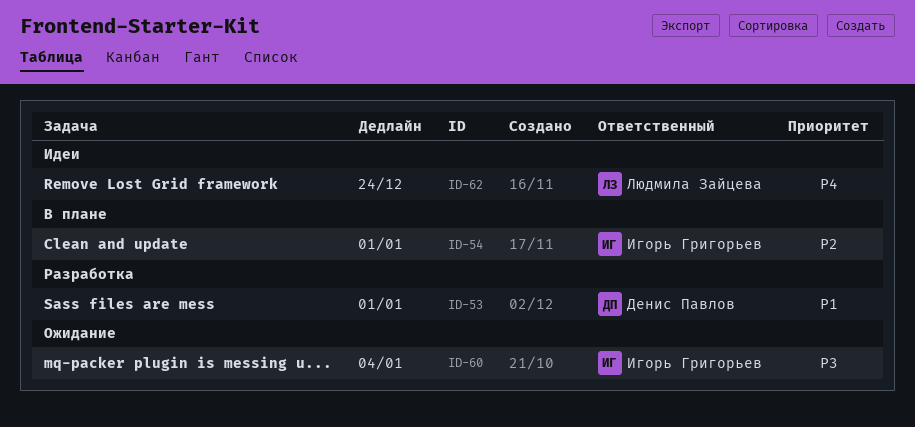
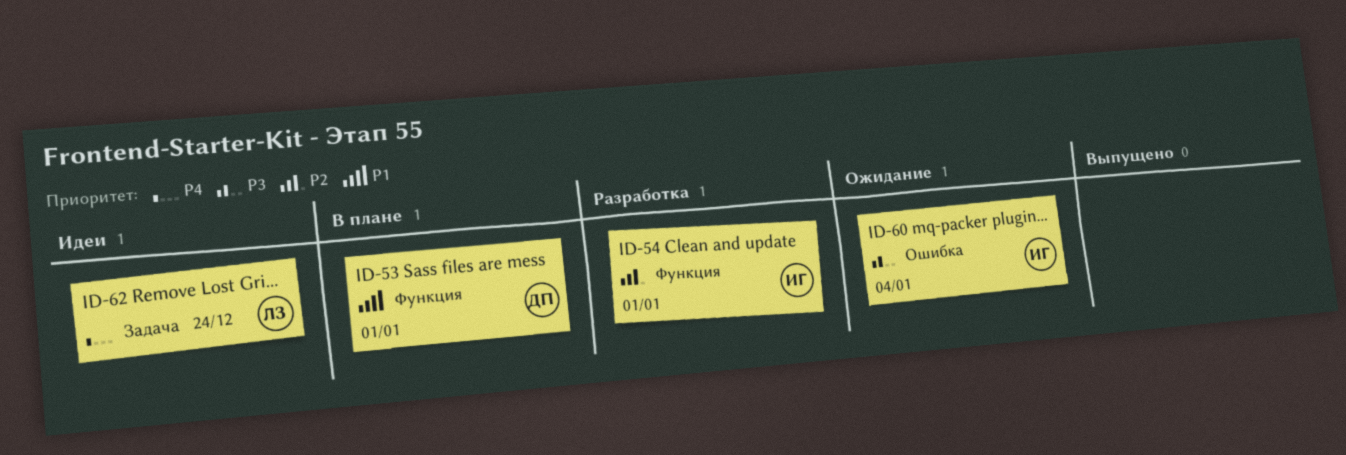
ID-53, status: Разработка -> В плане
ID-54, status: В плане -> Разработка

